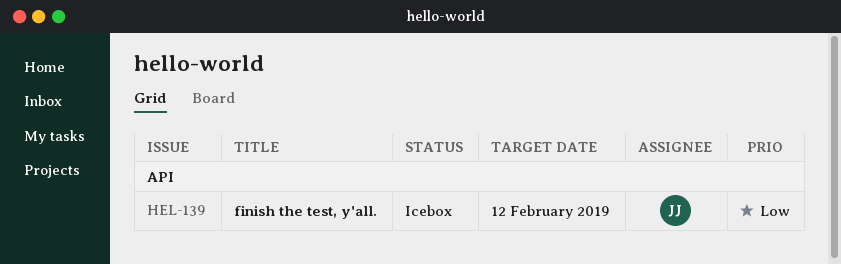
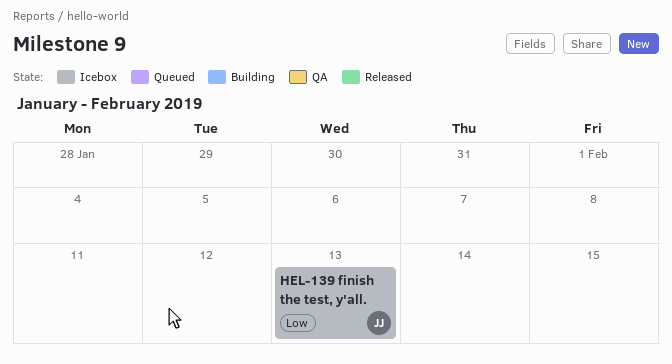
HEL-139, due: Feb 12 -> Feb 13

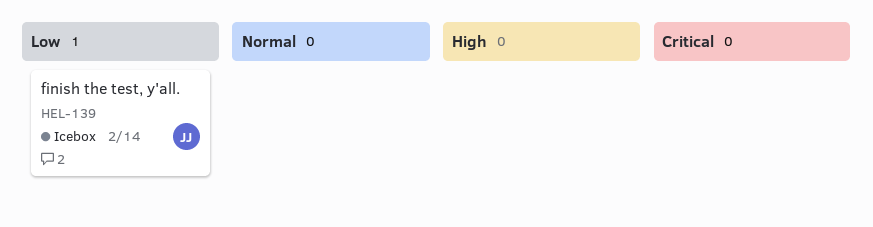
HEL-139, due: Feb 13 -> Feb 14

